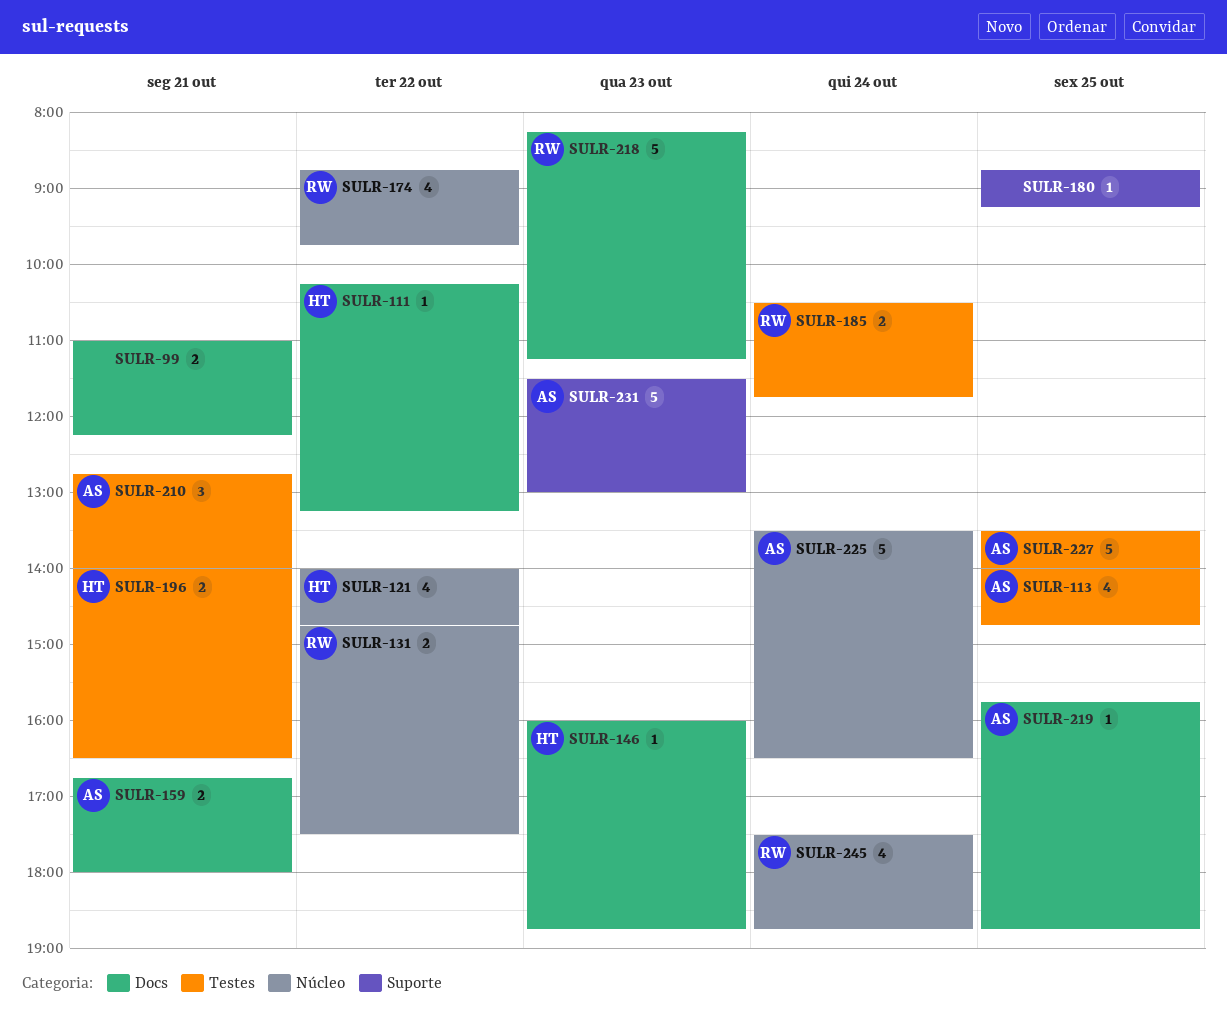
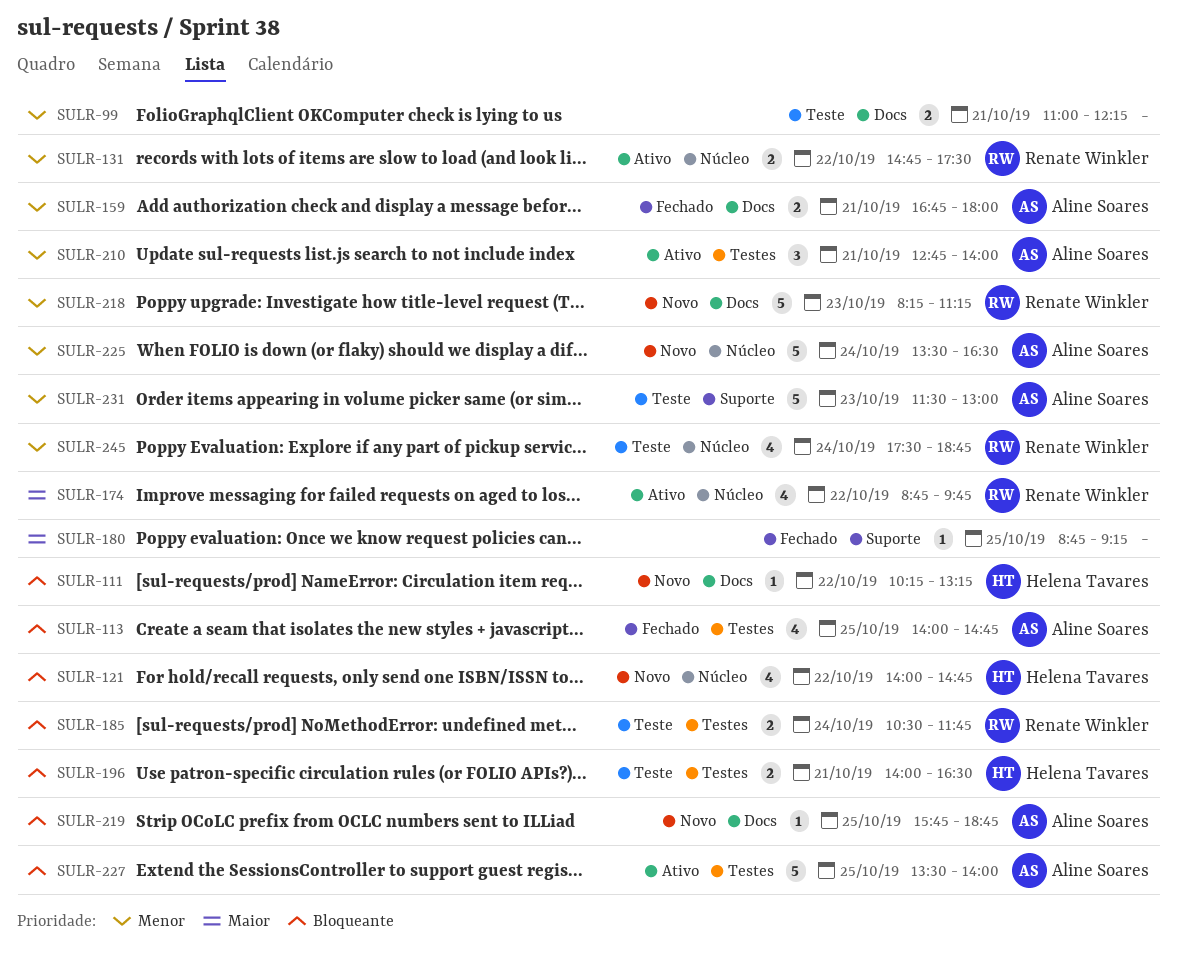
SULR-146: present -> none

